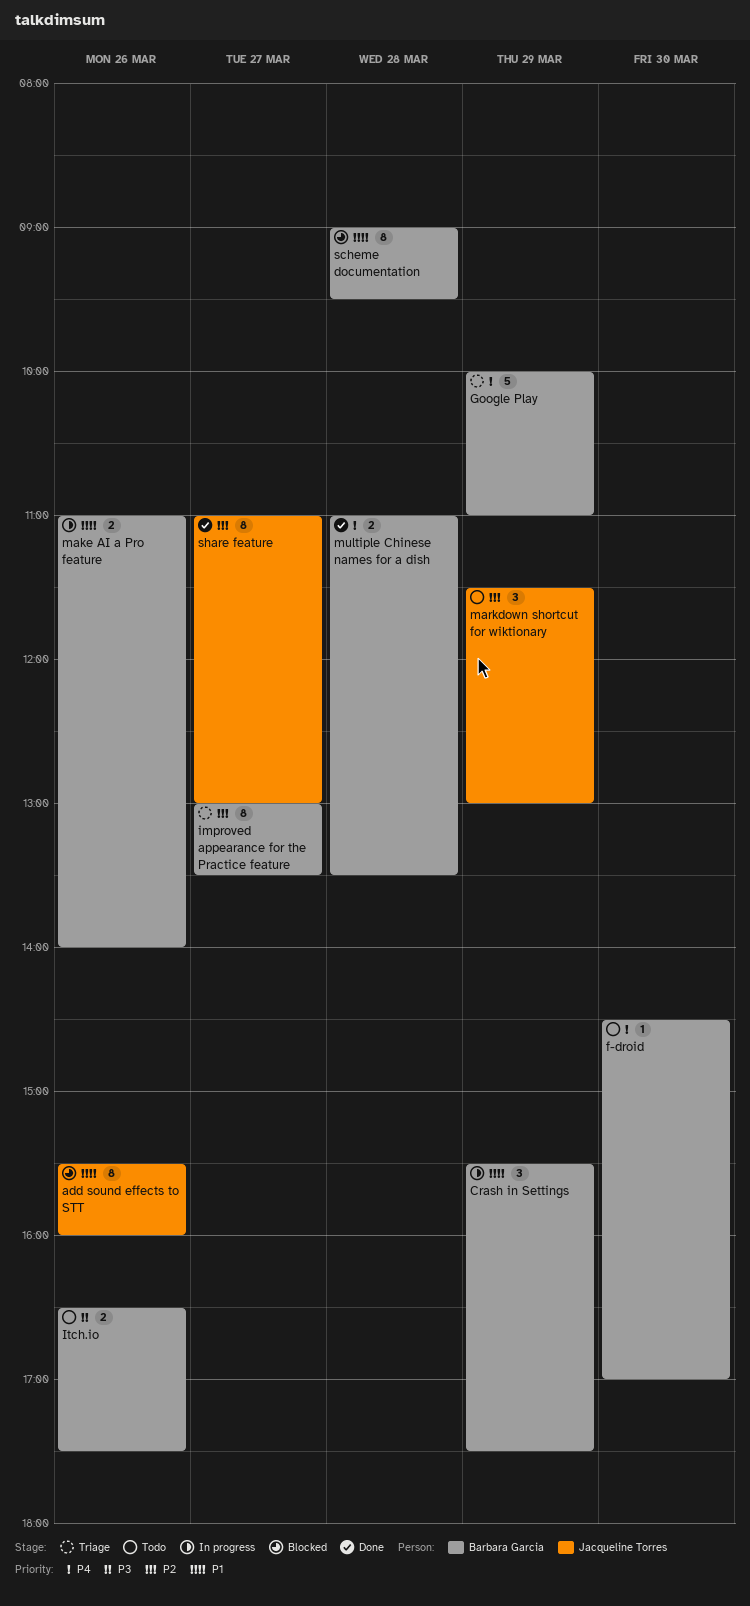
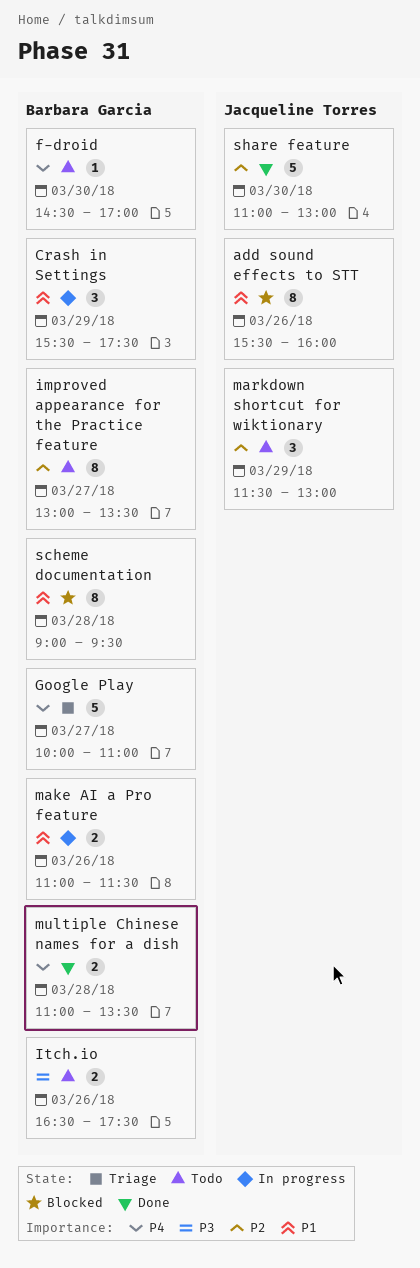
Google Play, day: Mar 29 -> Mar 27
improved appearance for the Practice feature, status: Triage -> Todo
make AI a Pro feature, ends: 14:00 -> 11:30
share feature, estimate: 8 -> 5
share feature, day: Mar 27 -> Mar 30

